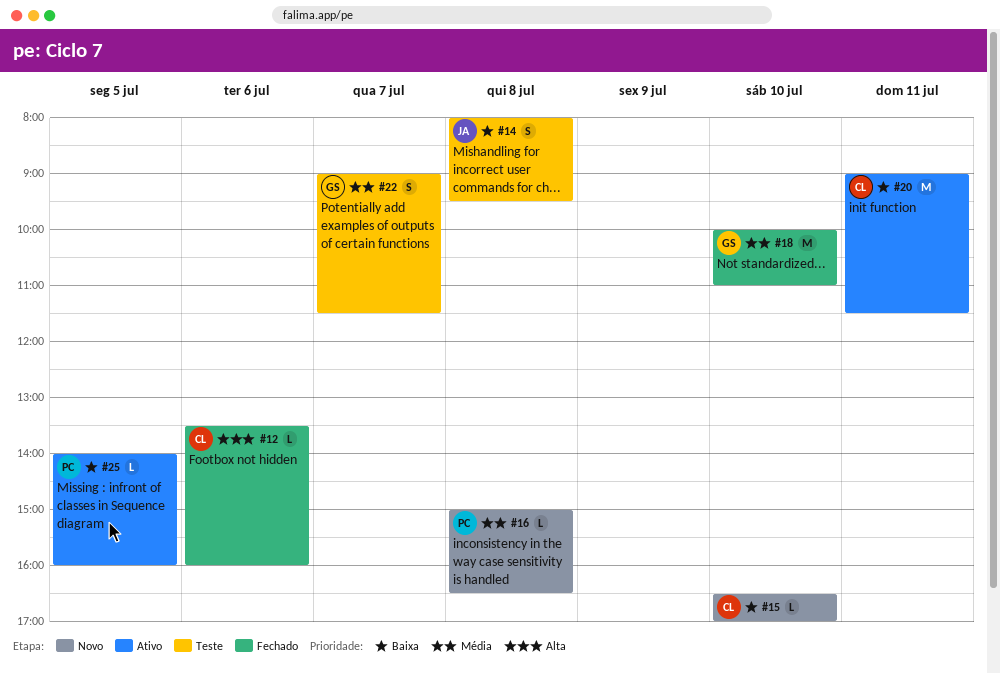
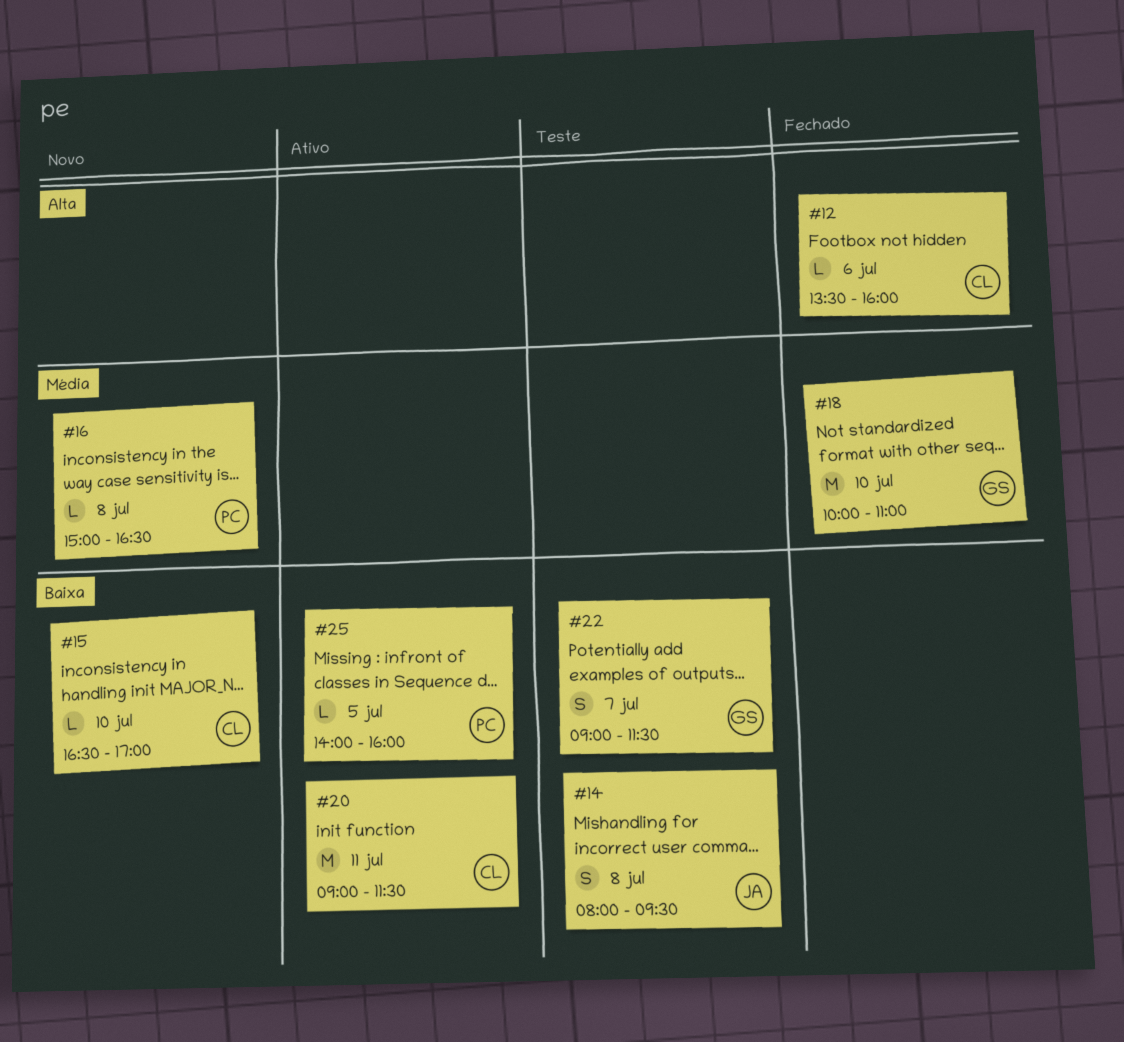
#22, priority: Média -> Baixa

